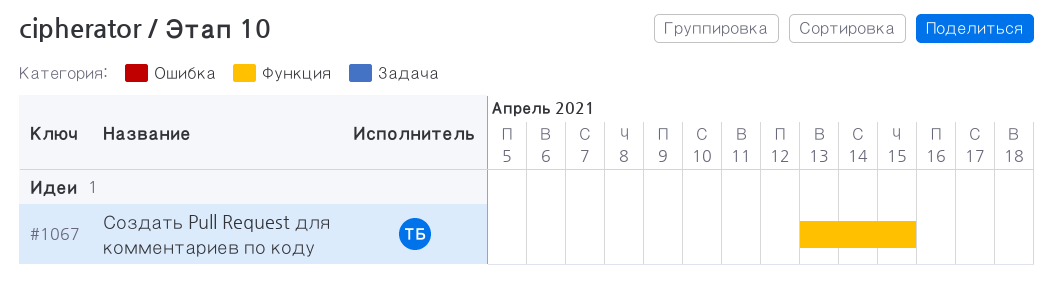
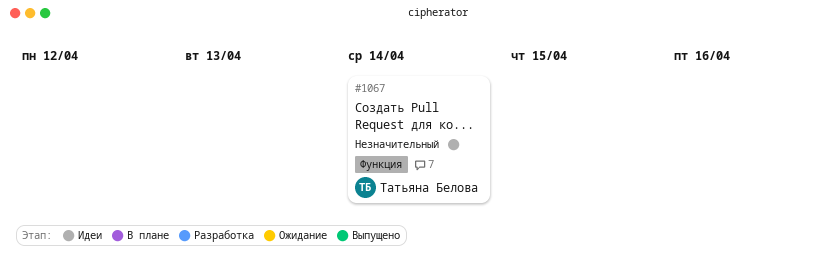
#1067, due: Apr 15 -> Apr 14

